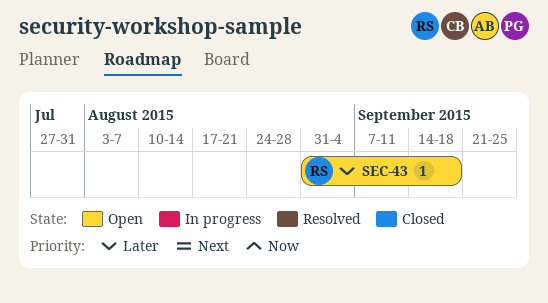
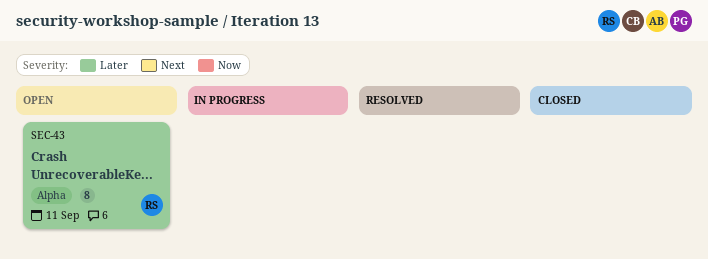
SEC-43, estimate: 1 -> 8
SEC-43, due: Sep 18 -> Sep 11

